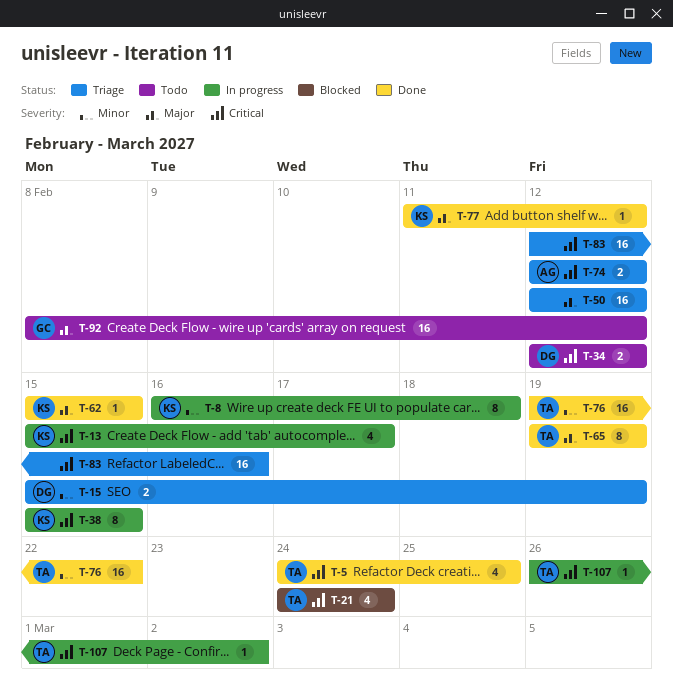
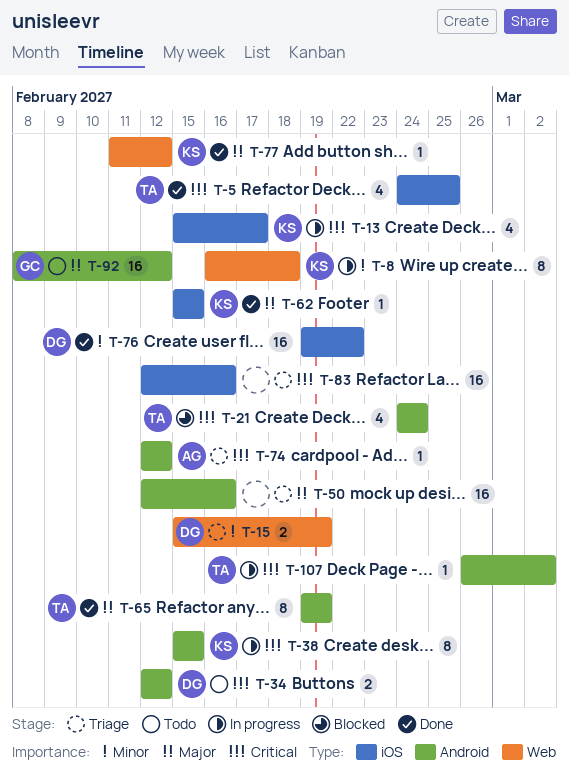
T-50, due: Feb 12 -> Feb 16
T-74, estimate: 2 -> 1
T-76, owner: TA -> DG

